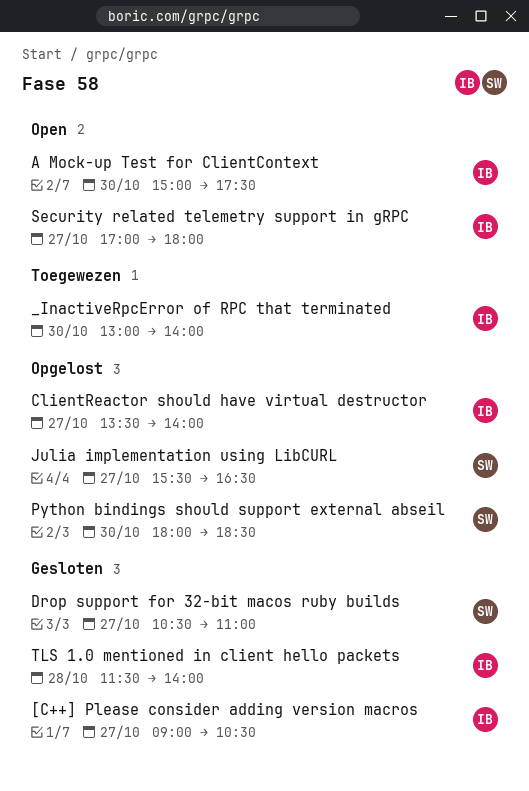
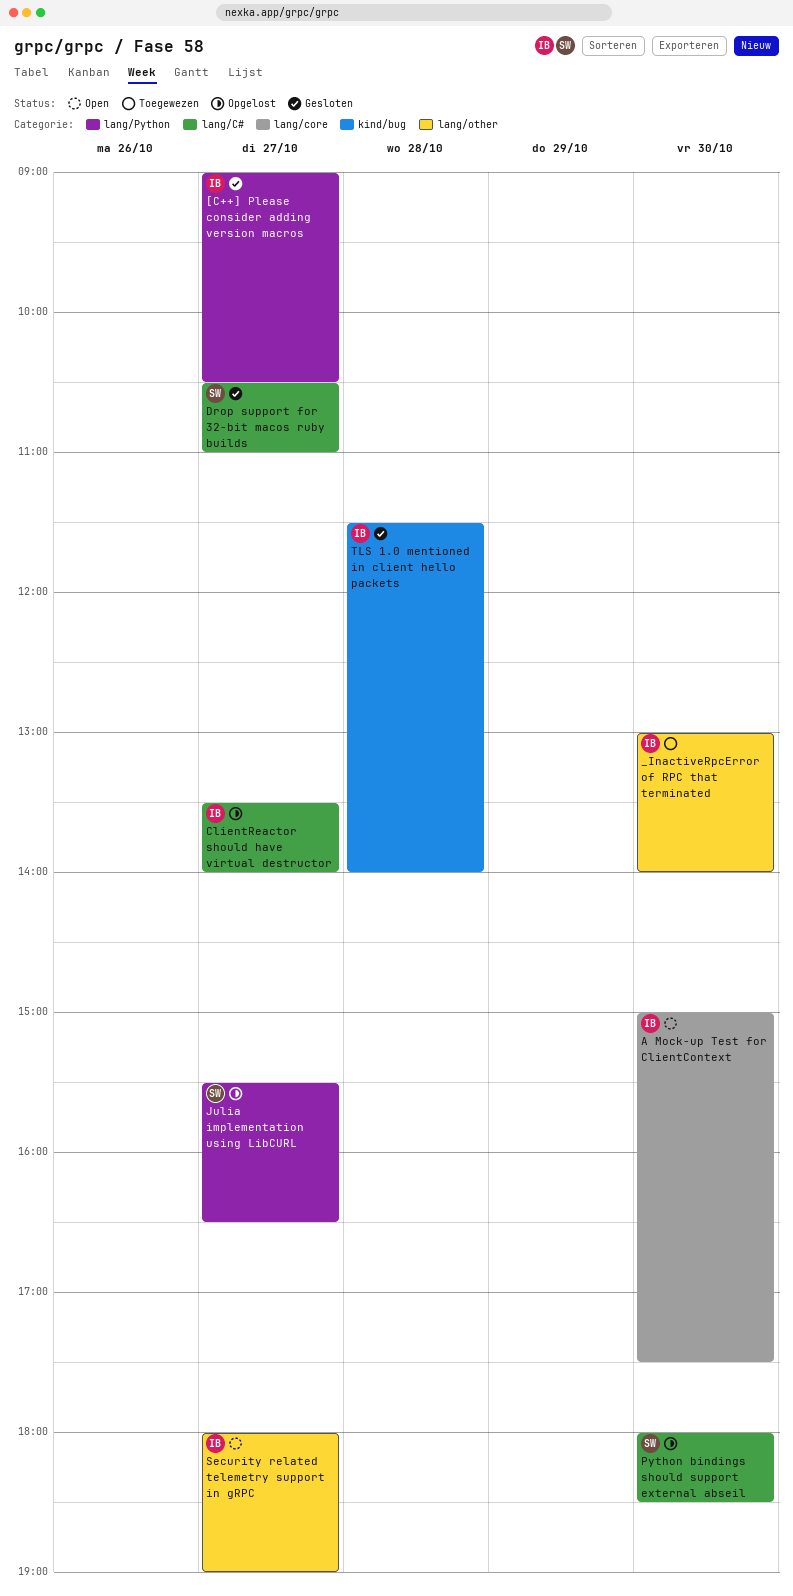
Security related telemetry support in gRPC, begins: 17:00 -> 18:00
Security related telemetry support in gRPC, ends: 18:00 -> 19:00

